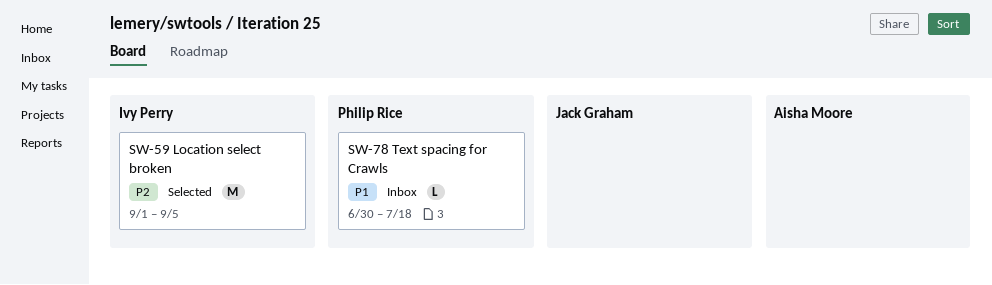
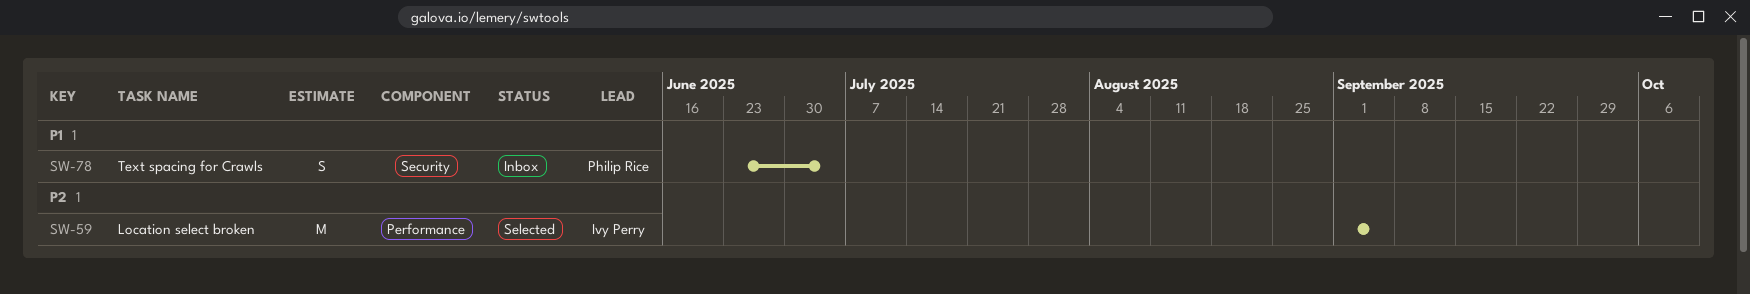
SW-78, estimate: L -> S
SW-78, start: Jun 30 -> Jun 23
SW-78, due: Jul 18 -> Jul 4

